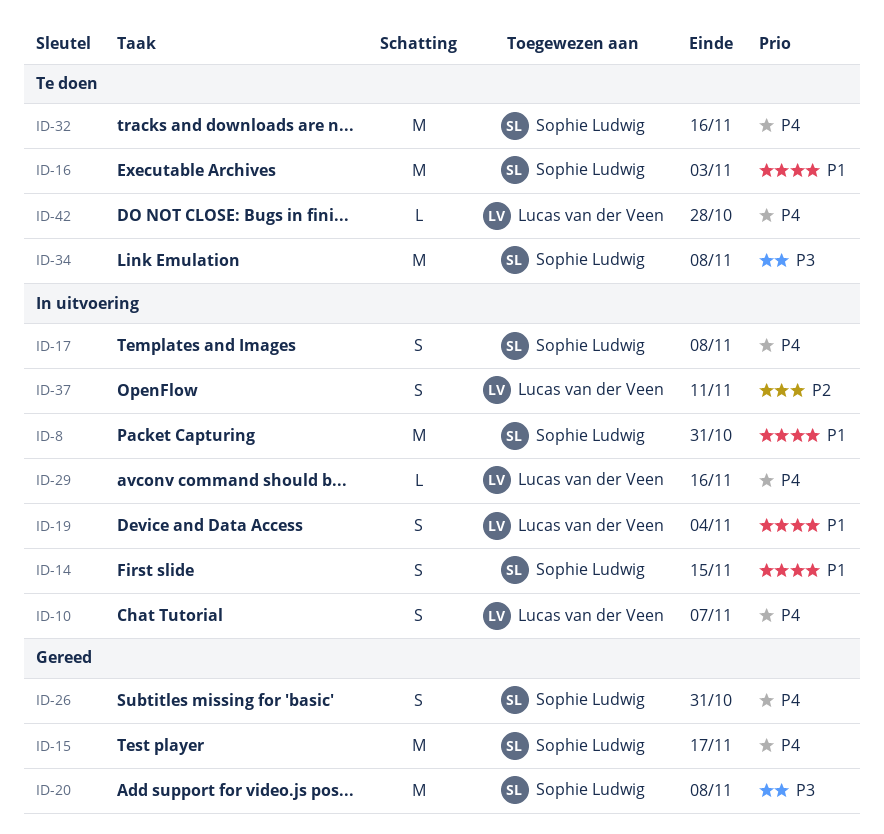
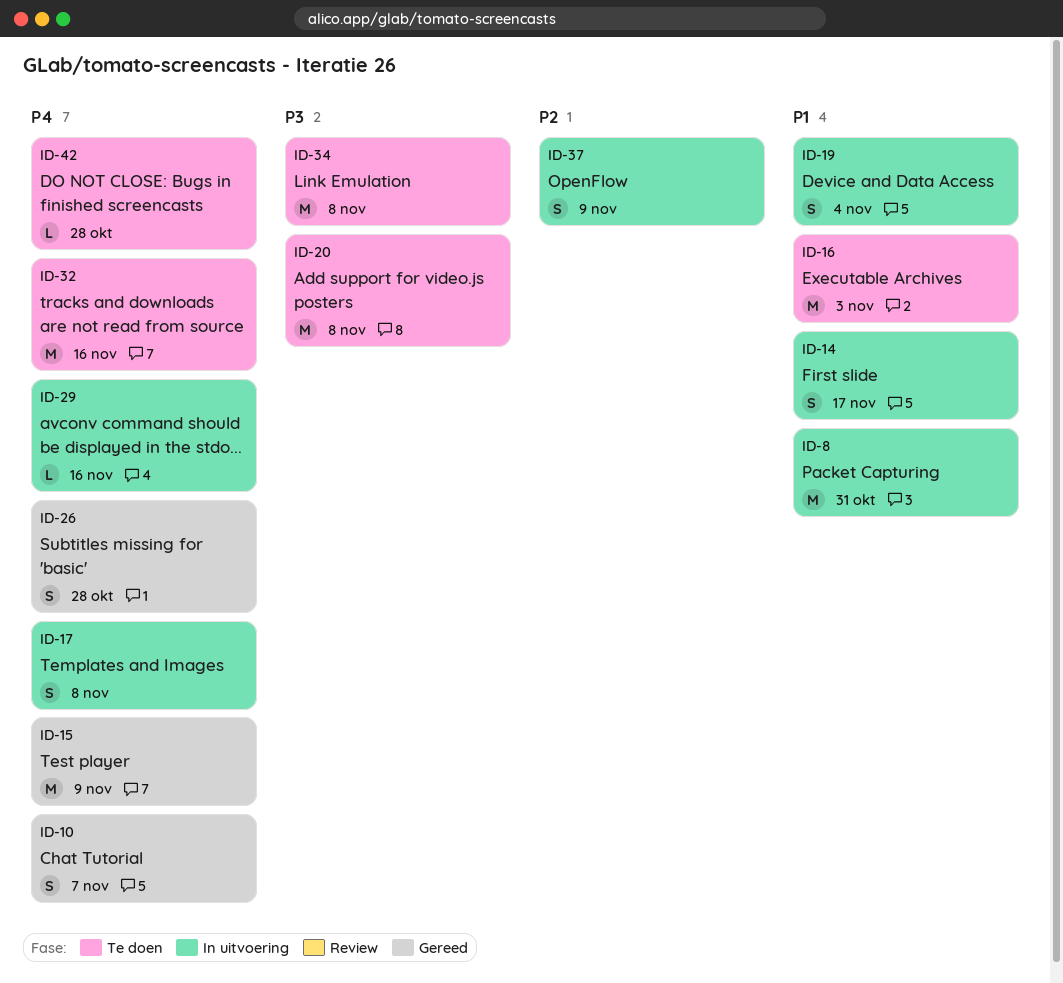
ID-10, status: In uitvoering -> Gereed
ID-14, due: Nov 15 -> Nov 17
ID-15, due: Nov 17 -> Nov 9
ID-20, status: Gereed -> Te doen
ID-26, due: Oct 31 -> Oct 28
ID-37, due: Nov 11 -> Nov 9

